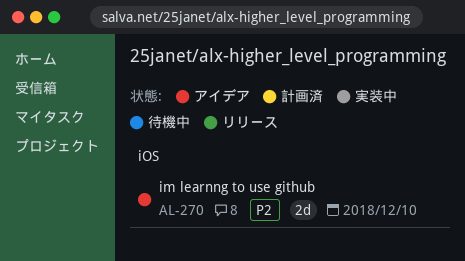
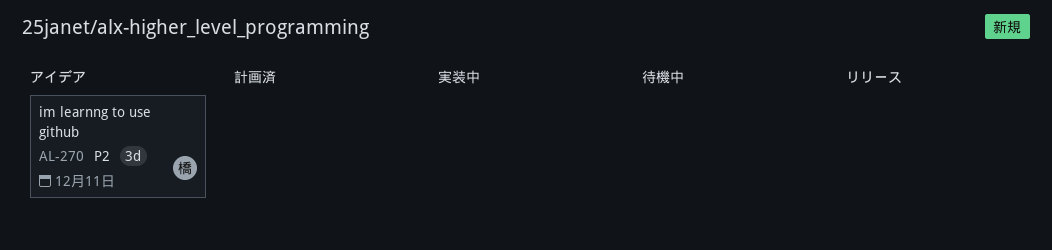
AL-270, estimate: 2d -> 3d
AL-270, due: Dec 10 -> Dec 11

